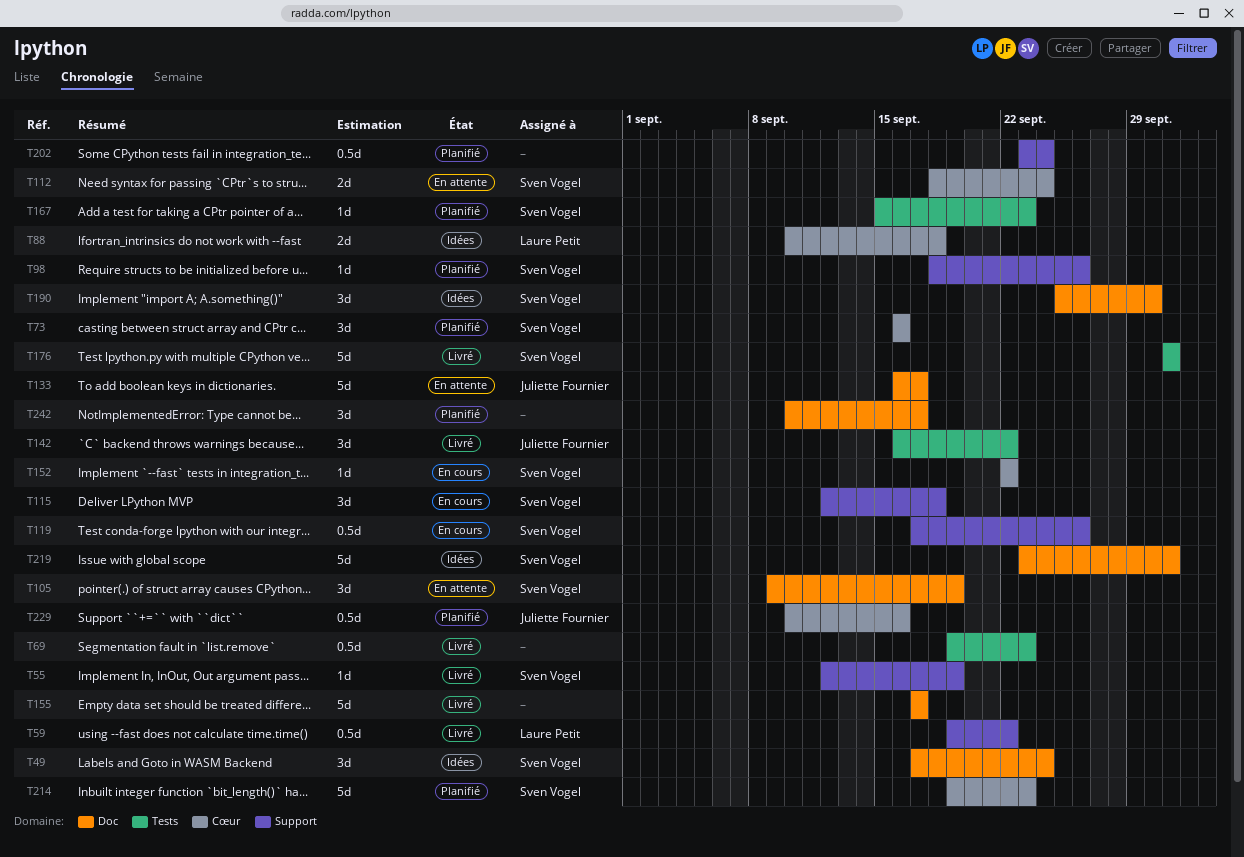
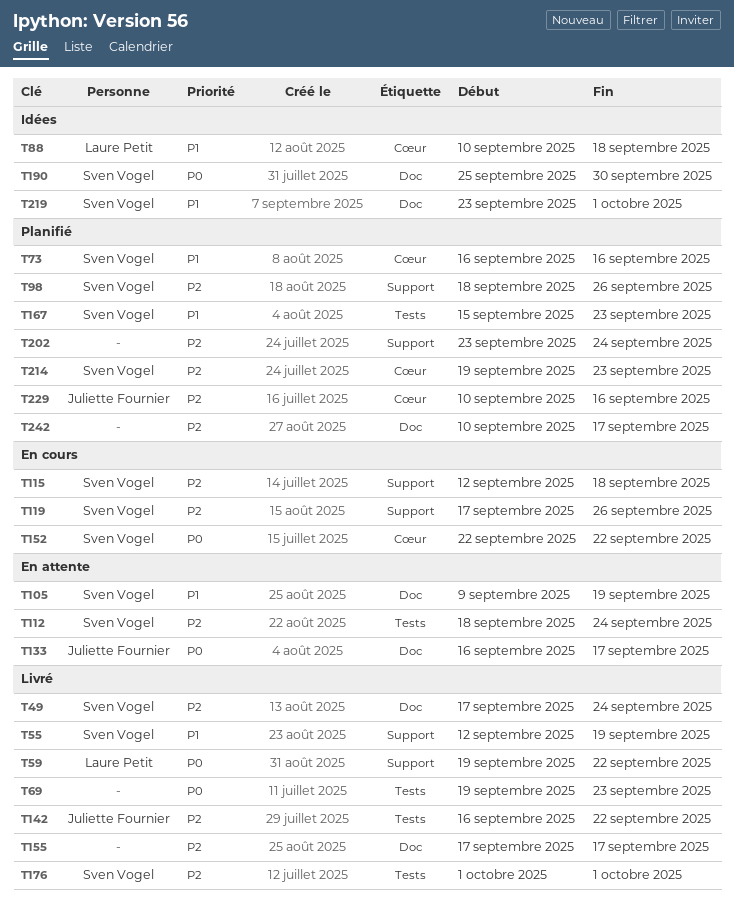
T49, status: Idées -> Livré
T112, label: Cœur -> Tests

